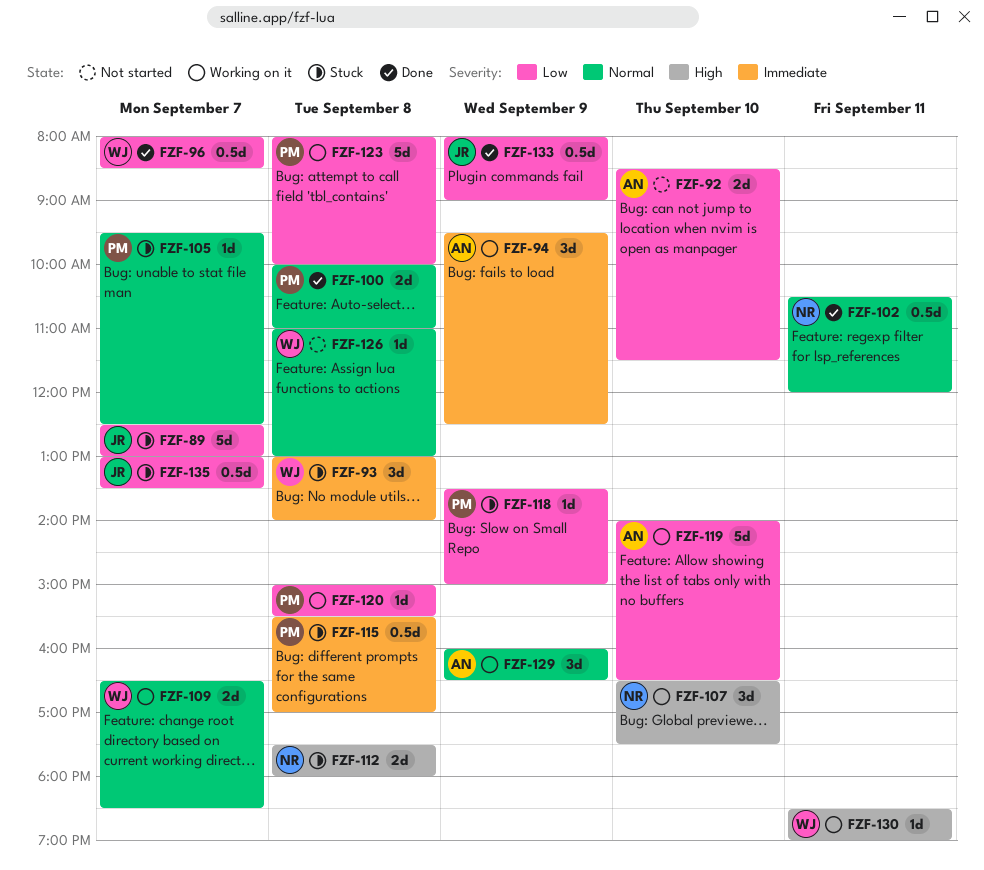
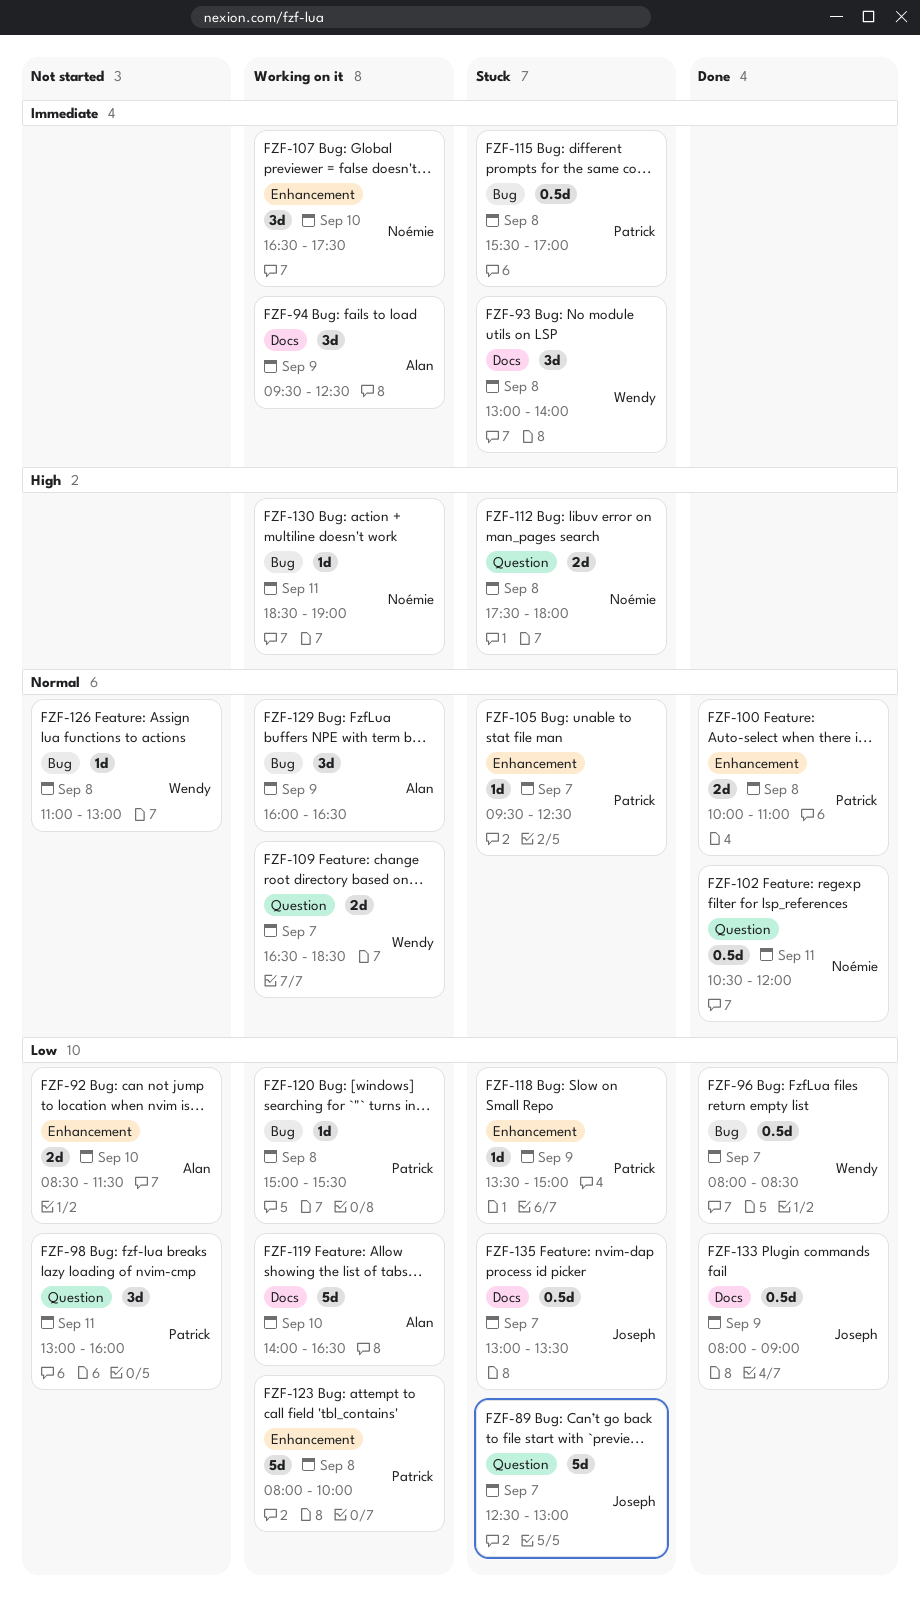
FZF-98: none -> present
FZF-107, priority: High -> Immediate
FZF-130, owner: Wendy -> Noémie

